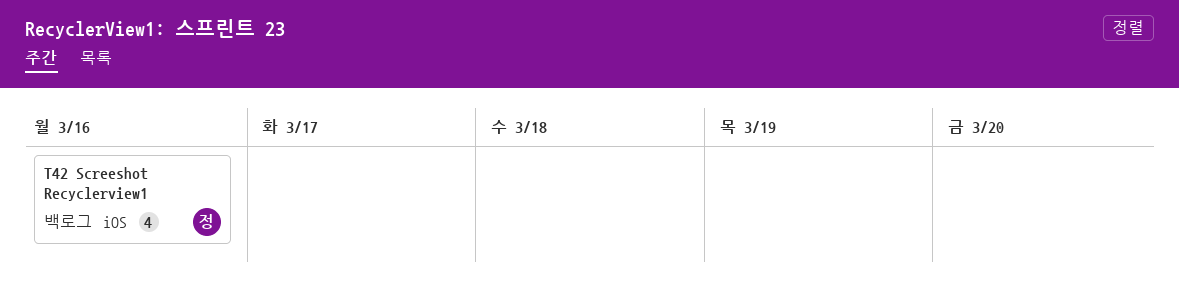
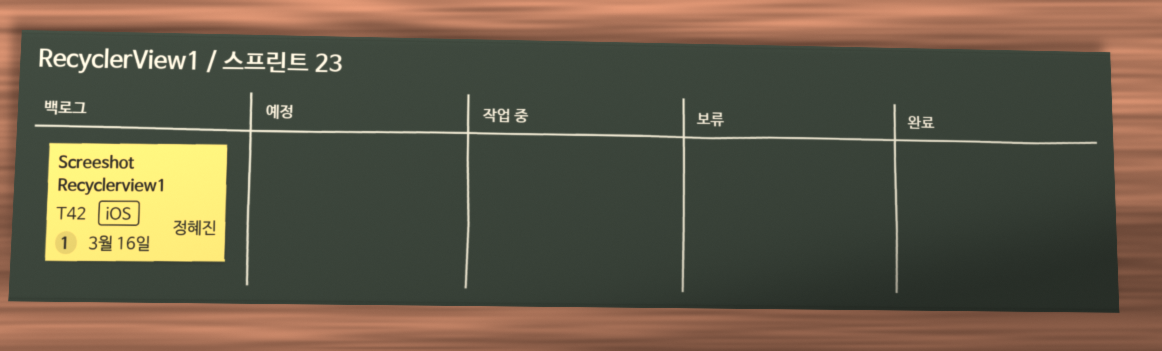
T42, estimate: 4 -> 1

